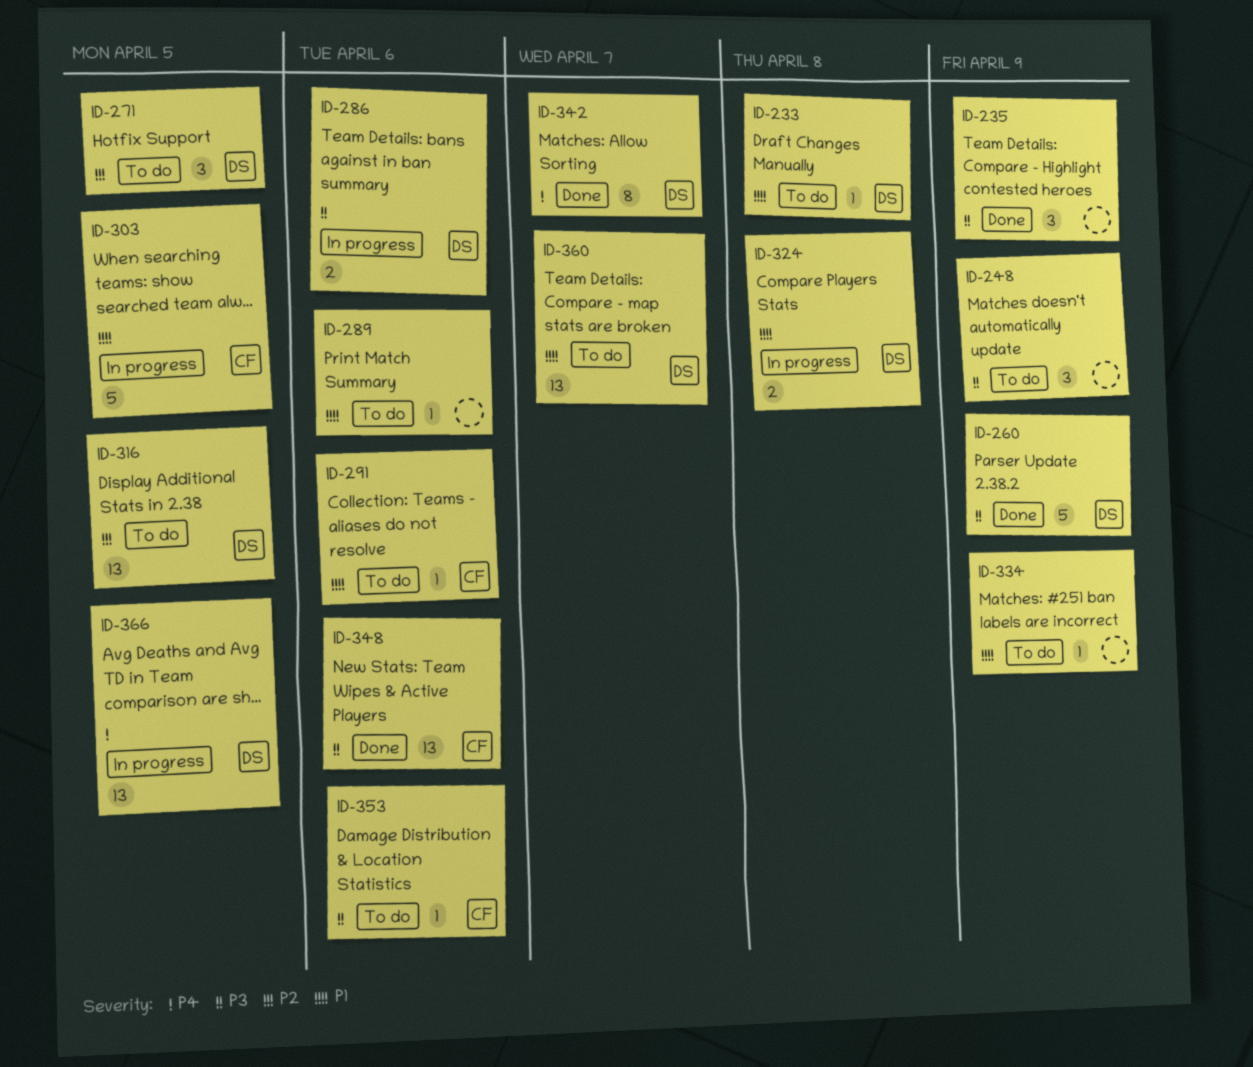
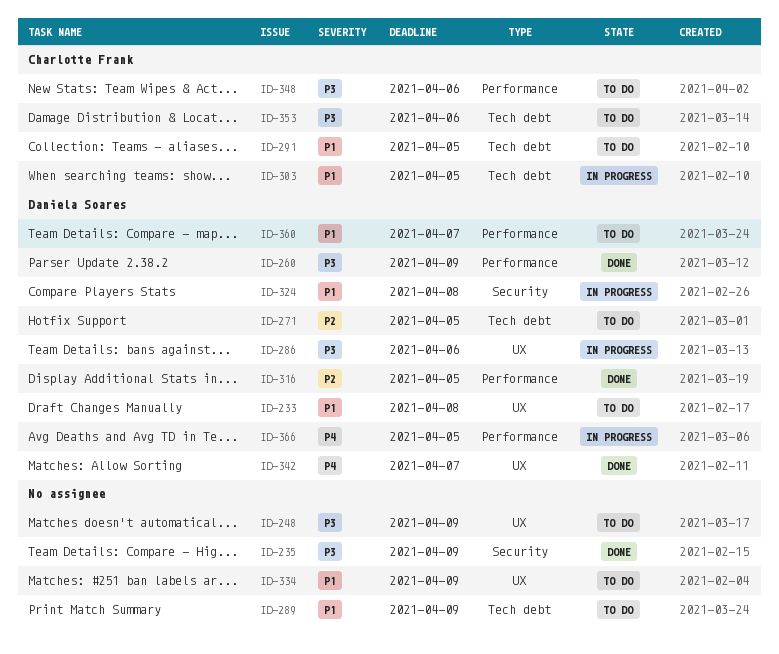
ID-289, due: Apr 6 -> Apr 9
ID-291, due: Apr 6 -> Apr 5
ID-316, status: To do -> Done
ID-348, status: Done -> To do

